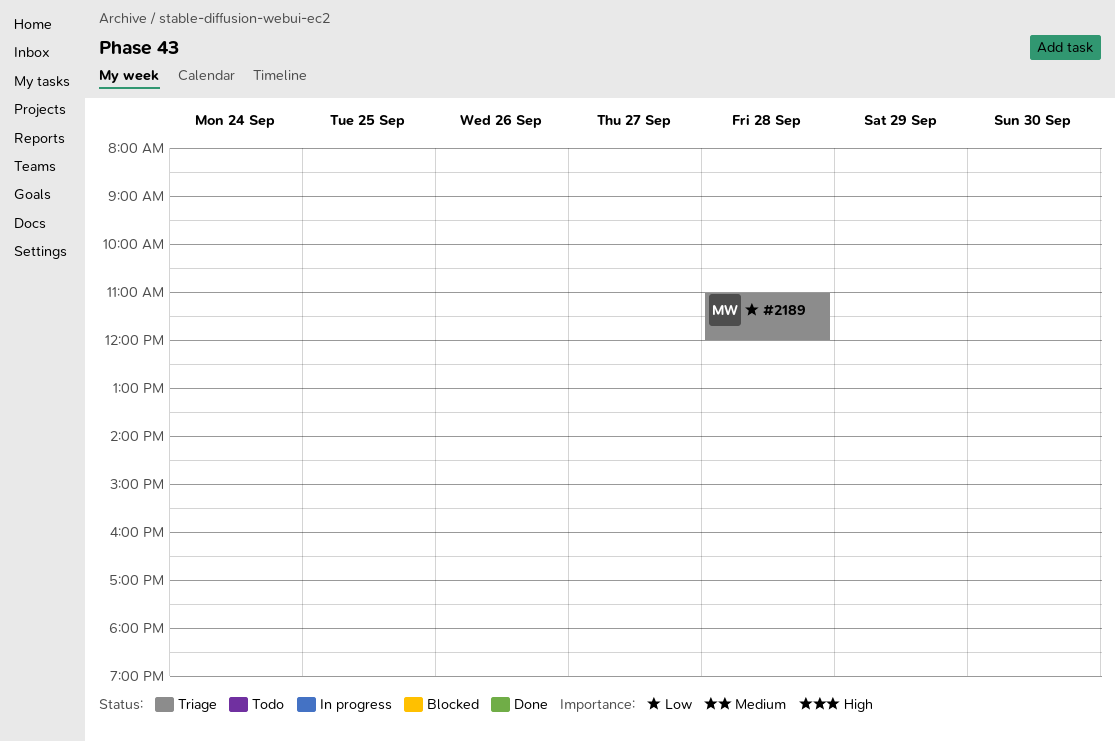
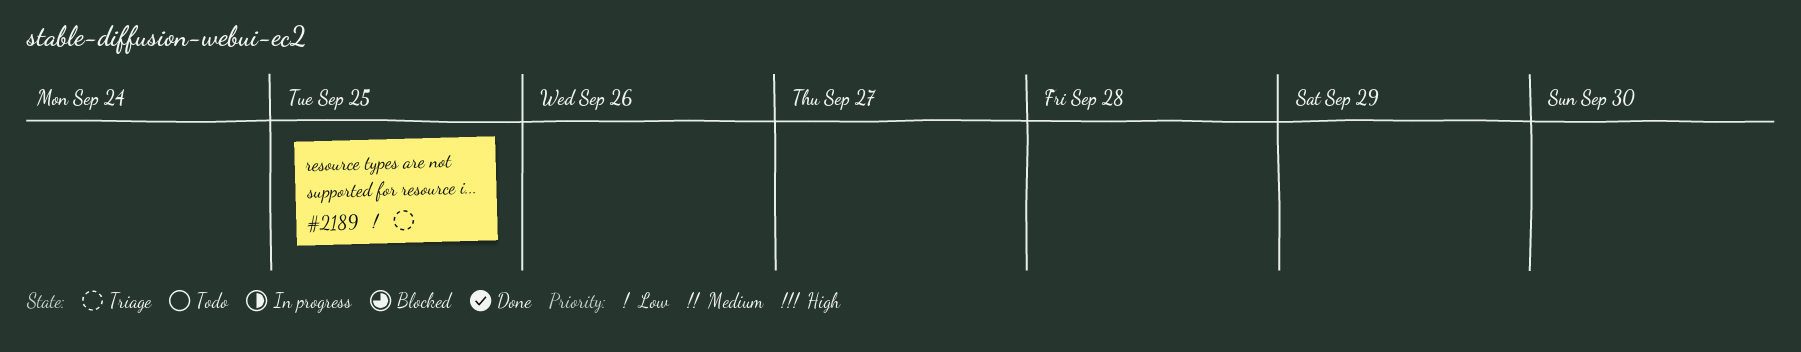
#2189, day: Sep 28 -> Sep 25

